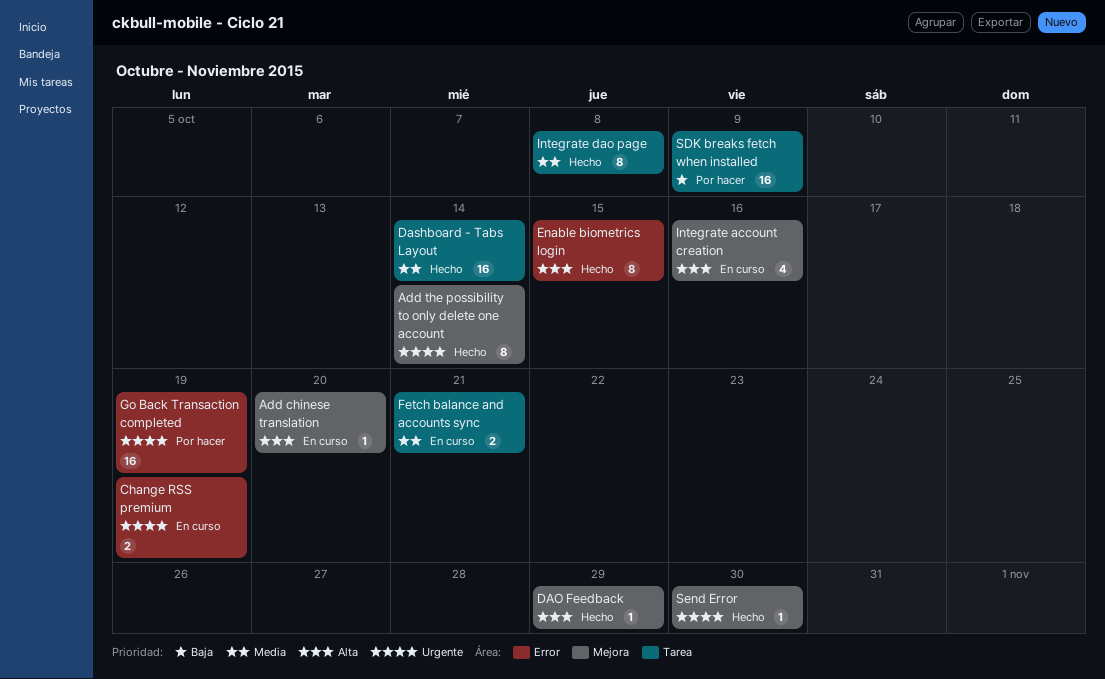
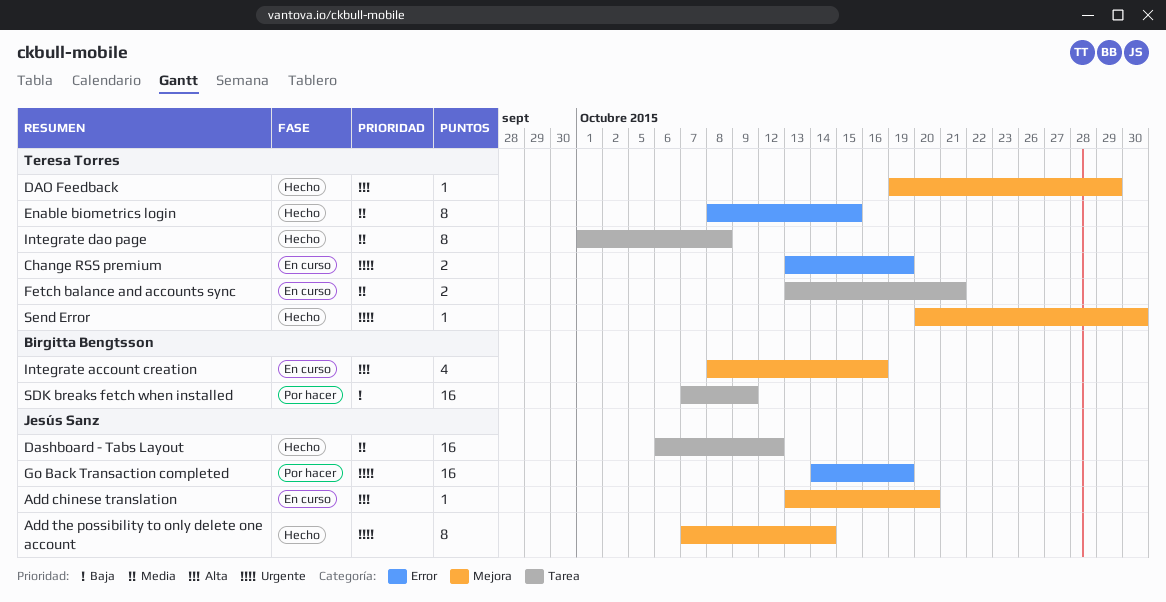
Dashboard - Tabs Layout, due: Oct 14 -> Oct 12
Enable biometrics login, priority: Alta -> Media

